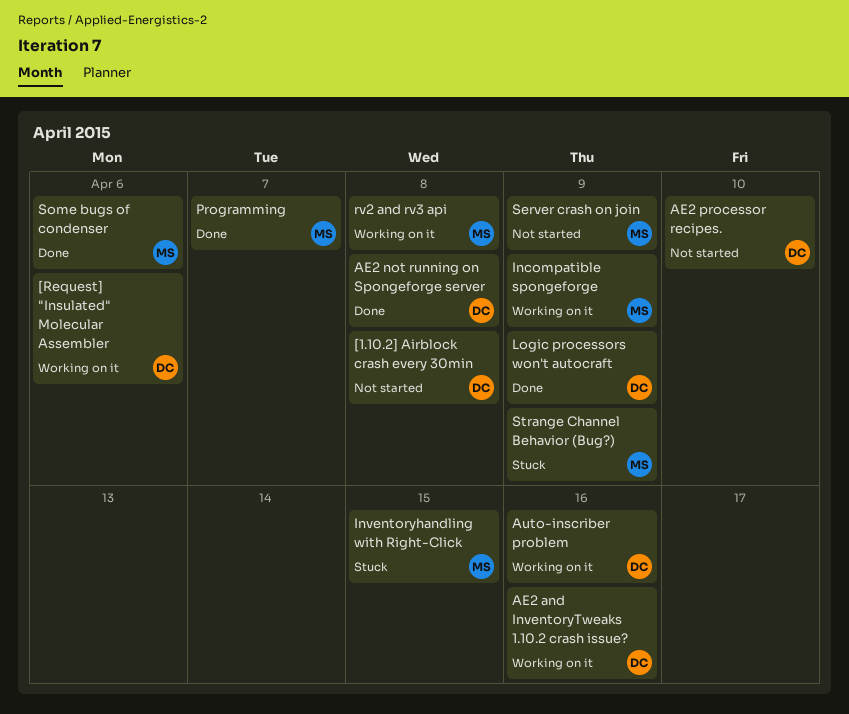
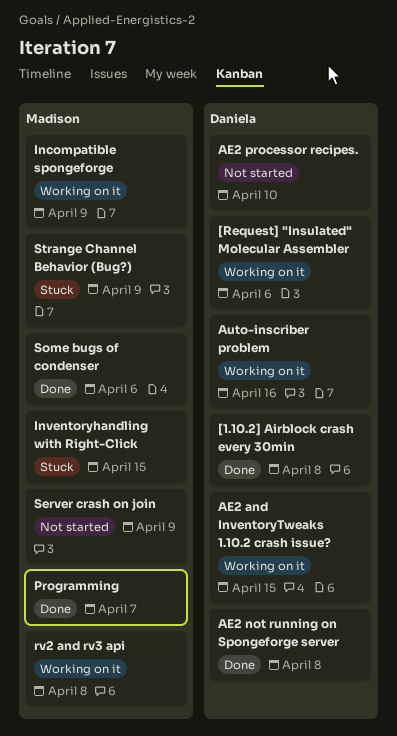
[1.10.2] Airblock crash every 30min, status: Not started -> Done
AE2 and InventoryTweaks 1.10.2 crash issue?, due: Apr 16 -> Apr 15
Logic processors won't autocraft: present -> none

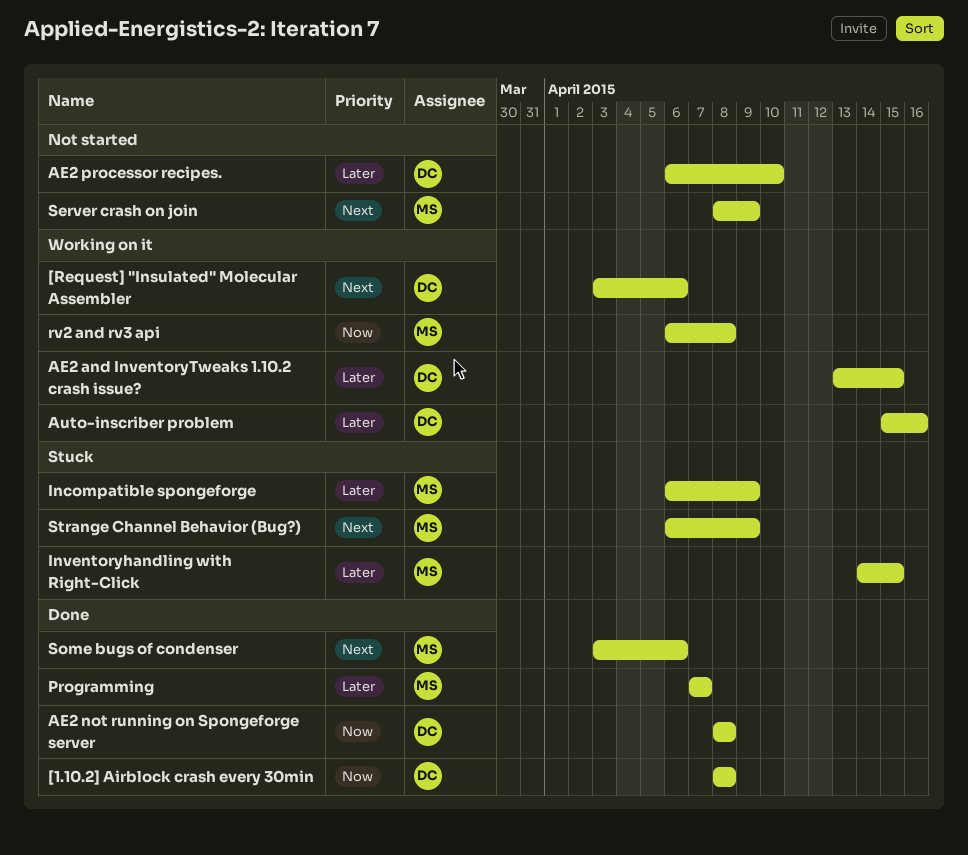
Incompatible spongeforge, status: Working on it -> Stuck

